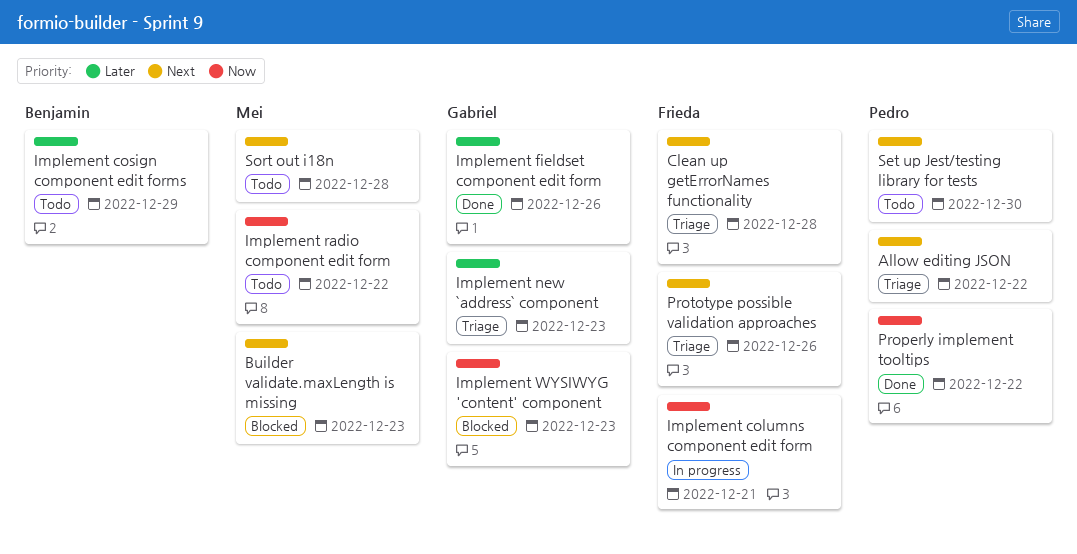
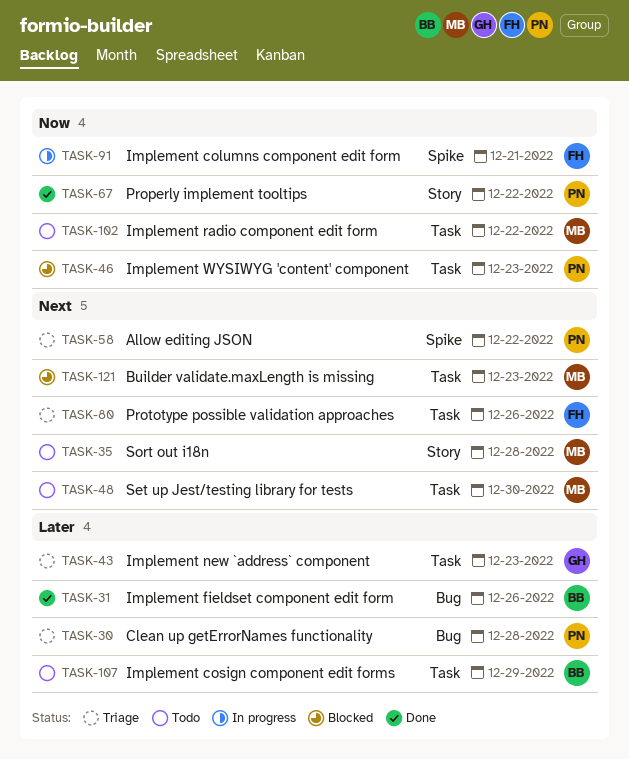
Clean up getErrorNames functionality, owner: Frieda -> Pedro
Clean up getErrorNames functionality, priority: Next -> Later
Implement fieldset component edit form, owner: Gabriel -> Benjamin
Implement WYSIWYG 'content' component, owner: Gabriel -> Pedro
Set up Jest/testing library for tests, owner: Pedro -> Mei

